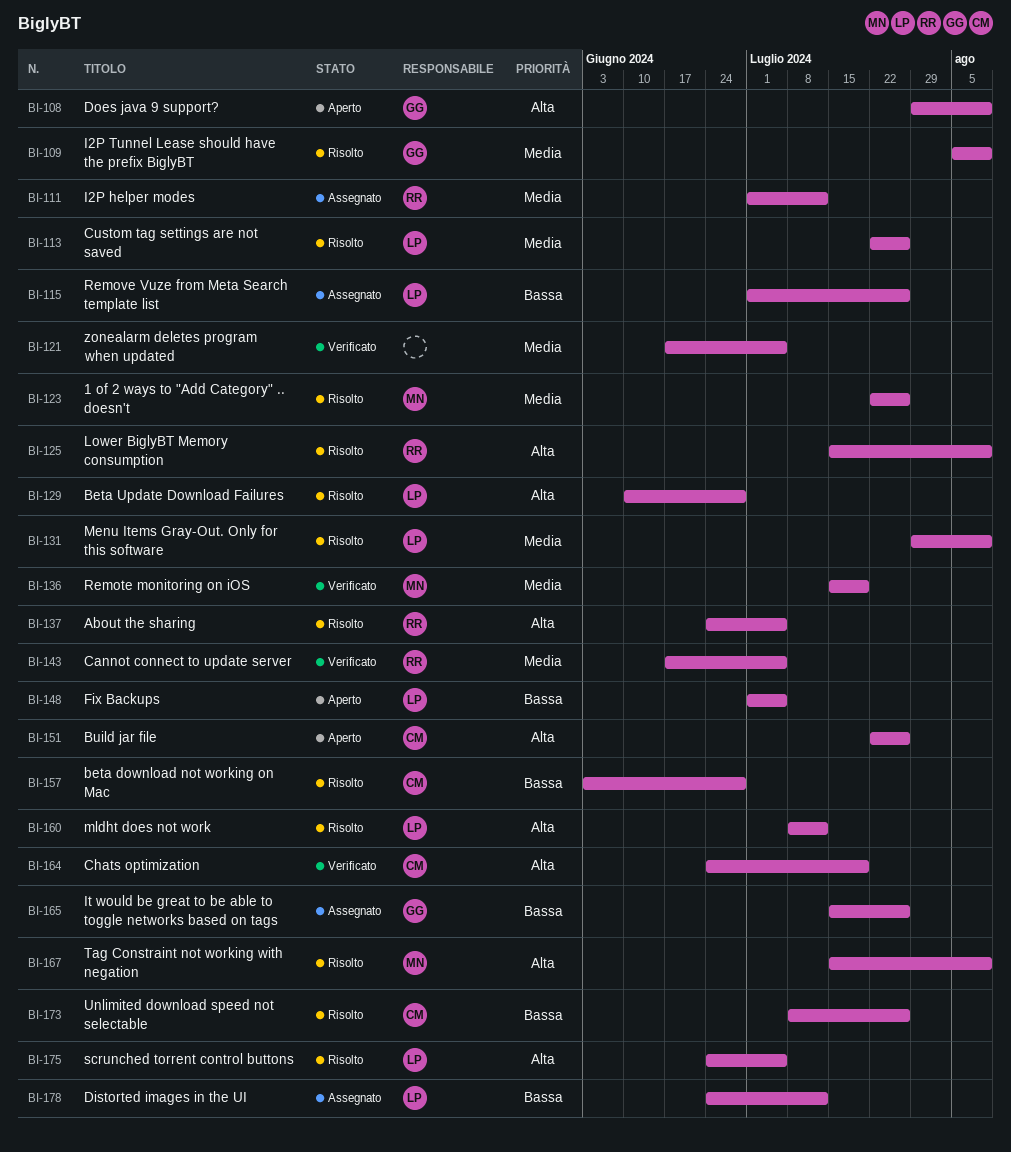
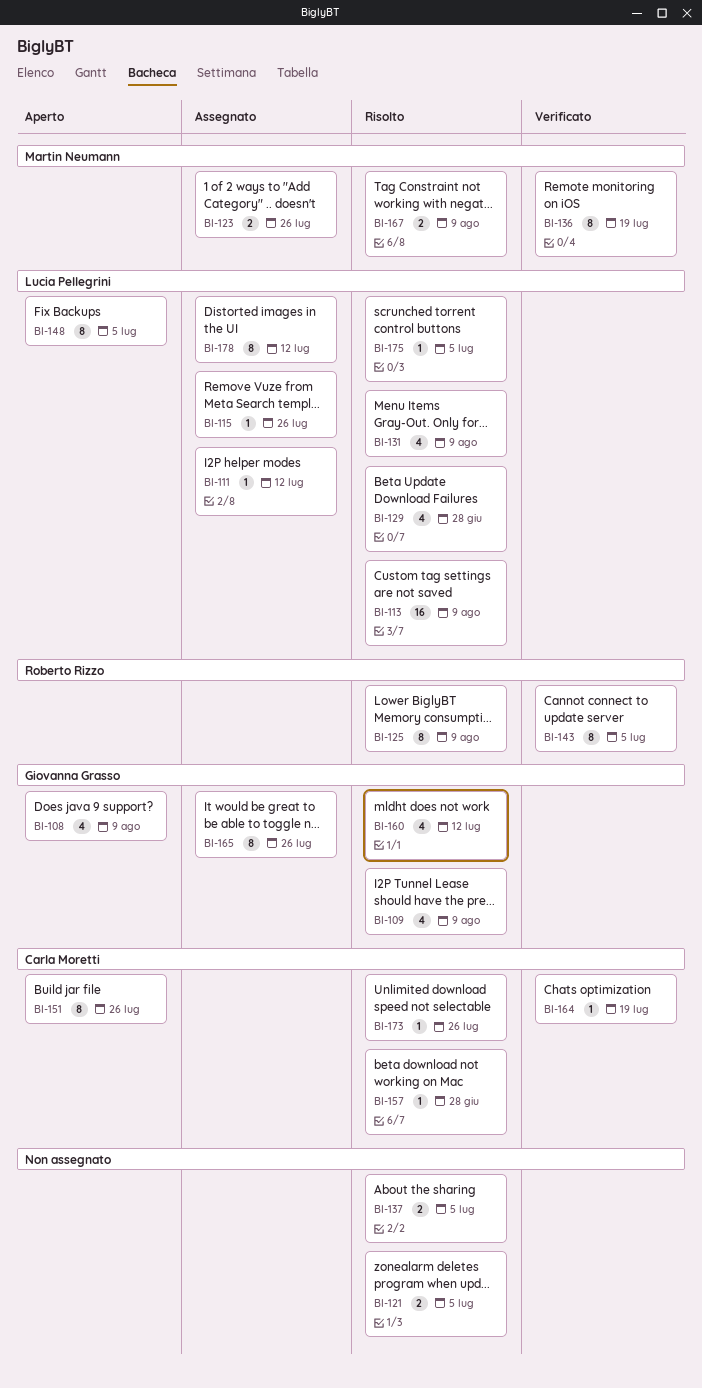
BI-111, owner: Roberto Rizzo -> Lucia Pellegrini
BI-113, due: Jul 26 -> Aug 9
BI-121, status: Verificato -> Risolto
BI-123, status: Risolto -> Assegnato
BI-137, owner: Roberto Rizzo -> none
BI-160, owner: Lucia Pellegrini -> Giovanna Grasso

